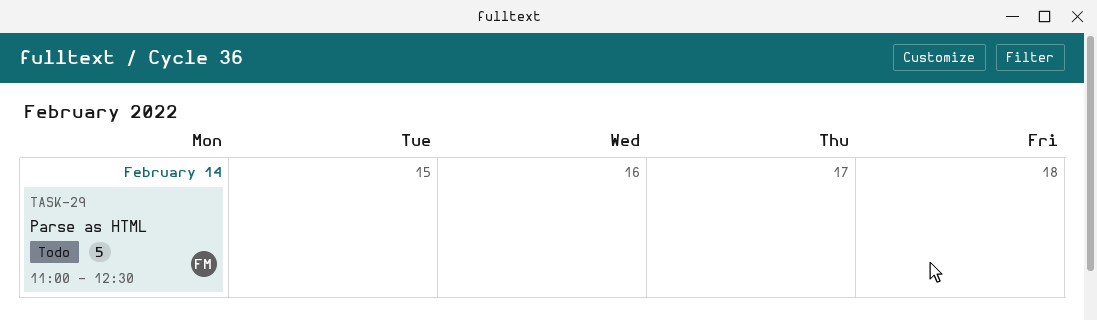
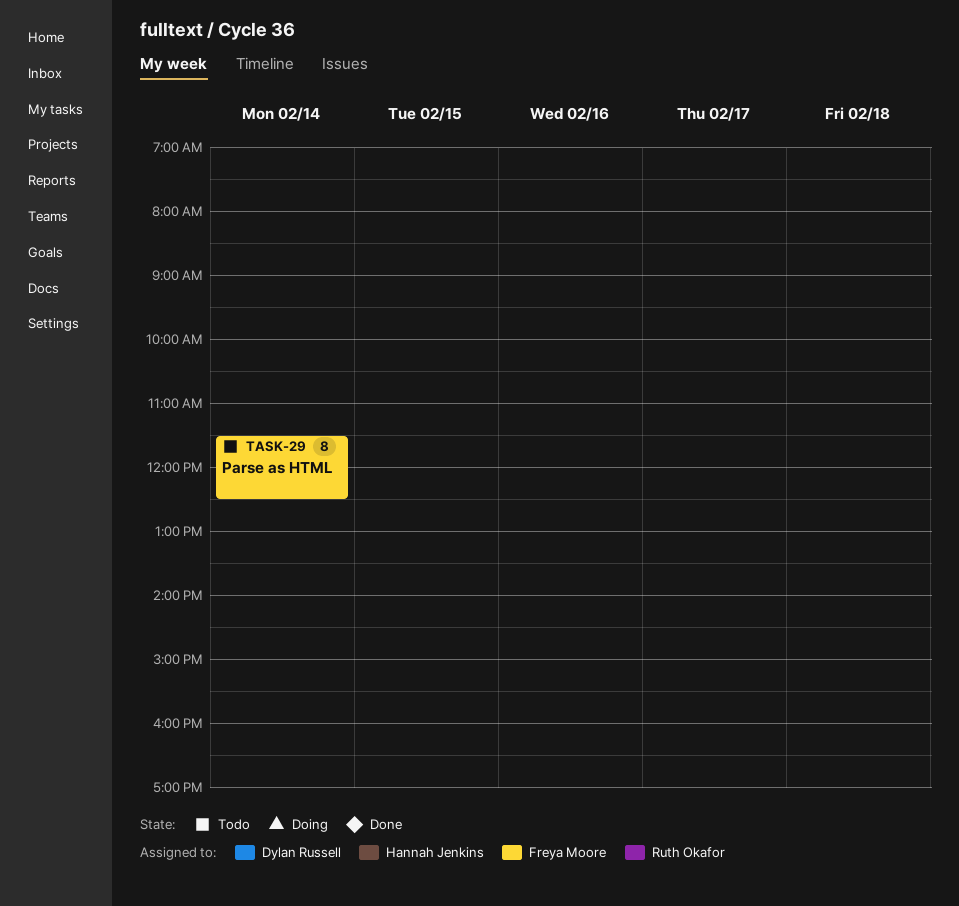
TASK-29, estimate: 5 -> 8
TASK-29, begins: 11:00 -> 11:30

